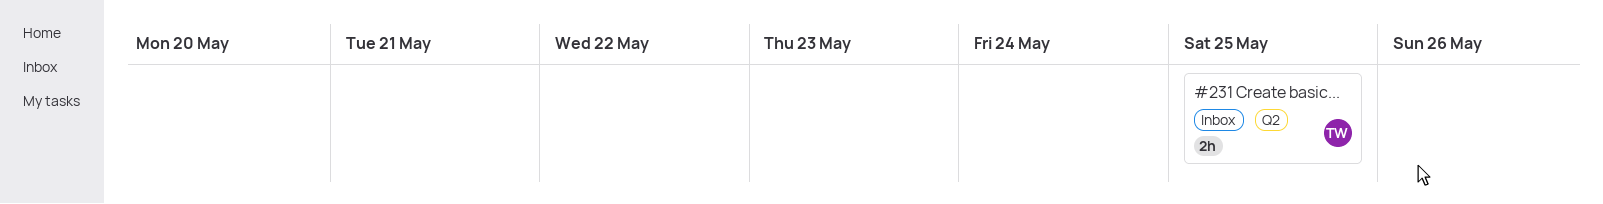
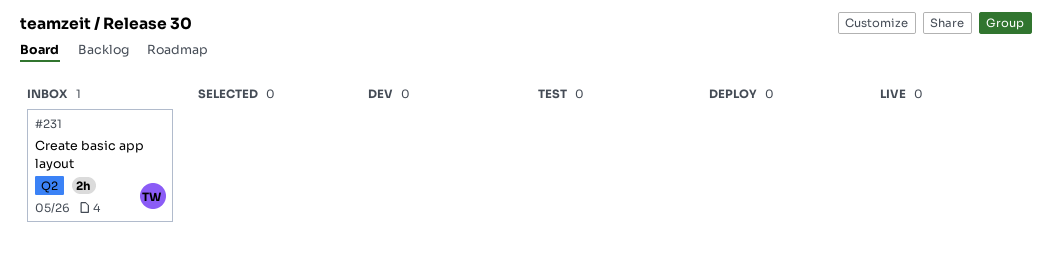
#231, due: May 25 -> May 26

